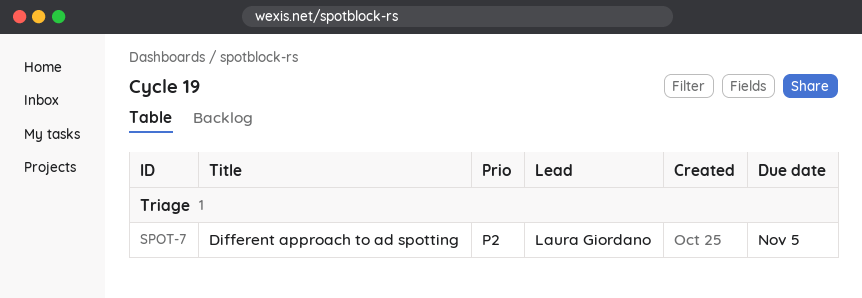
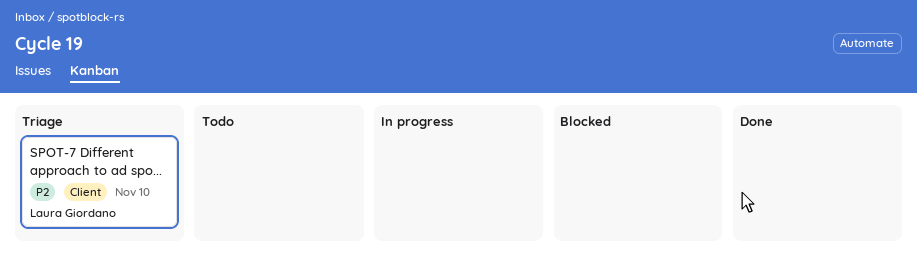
SPOT-7, due: Nov 5 -> Nov 10

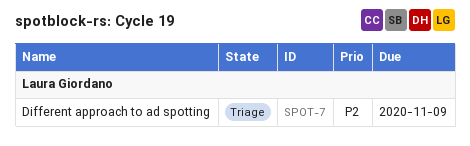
SPOT-7, due: Nov 10 -> Nov 9

